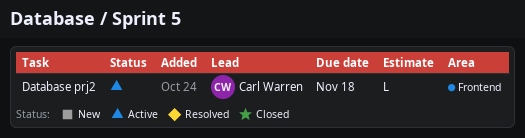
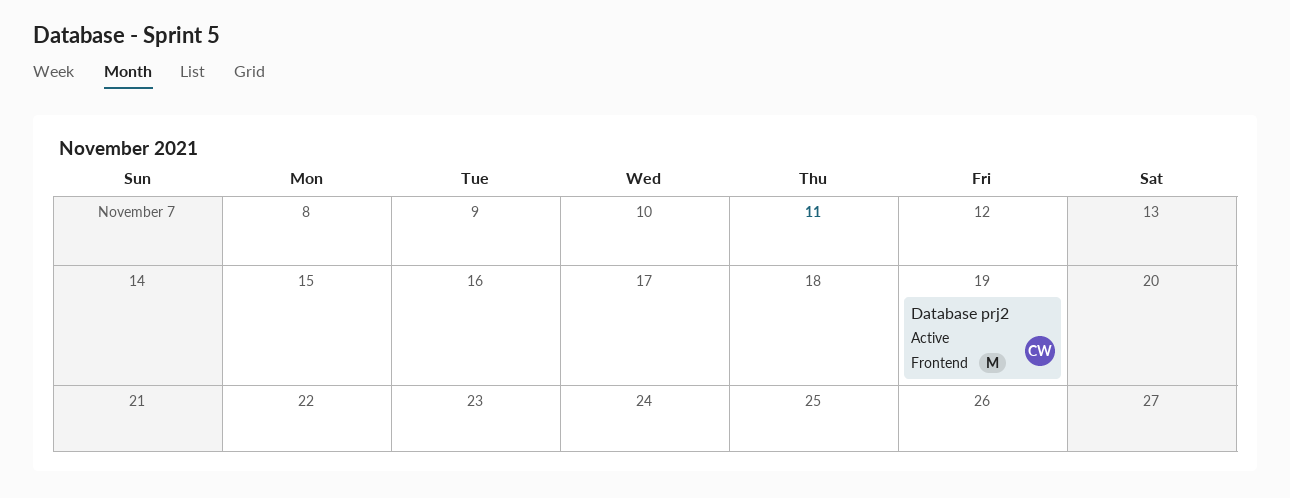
Database prj2, estimate: L -> M
Database prj2, due: Nov 18 -> Nov 19

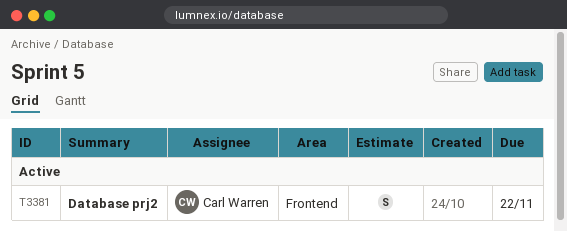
Database prj2, estimate: M -> S
Database prj2, due: Nov 19 -> Nov 22

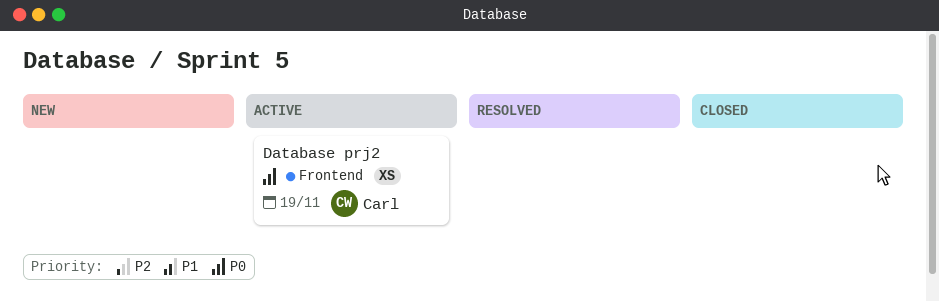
Database prj2, estimate: S -> XS
Database prj2, due: Nov 22 -> Nov 19

